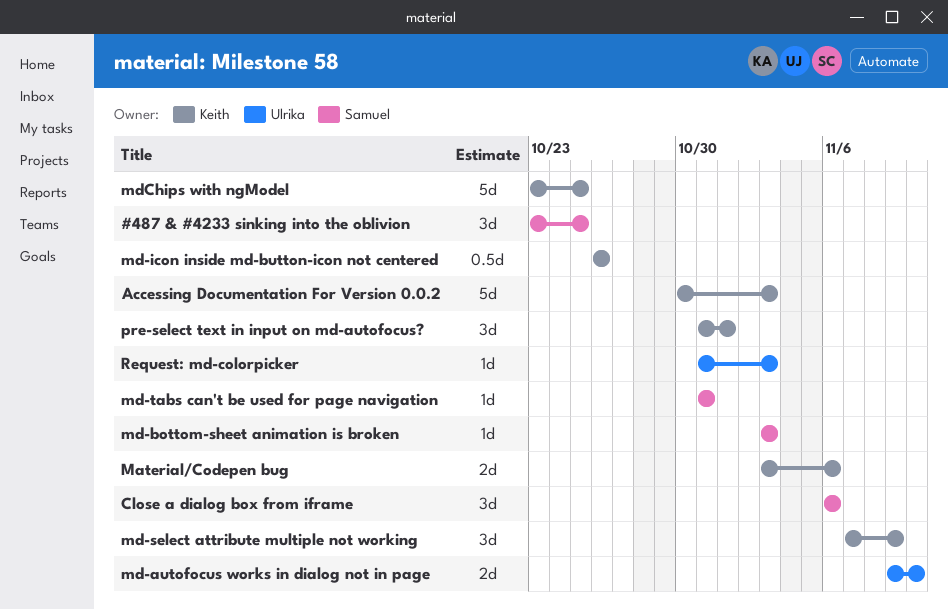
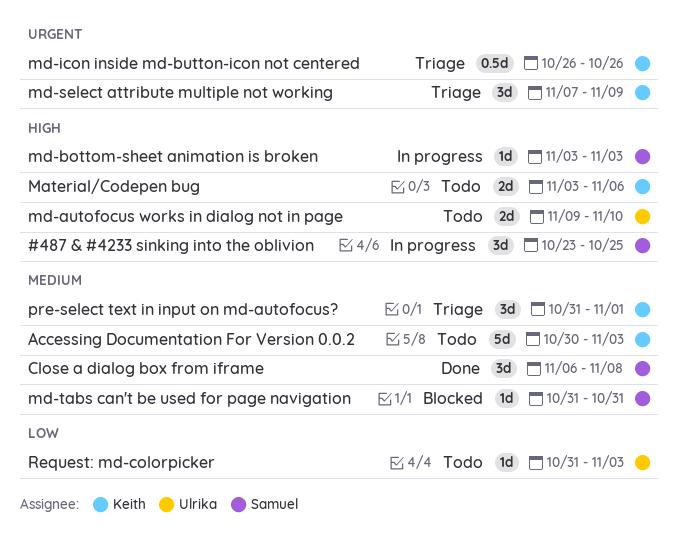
Close a dialog box from iframe, due: Nov 6 -> Nov 8
mdChips with ngModel: present -> none

